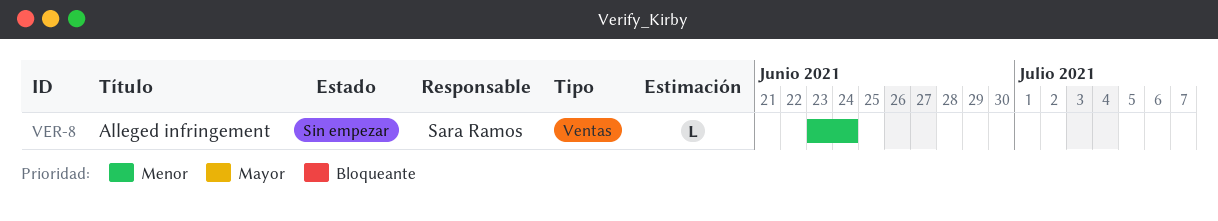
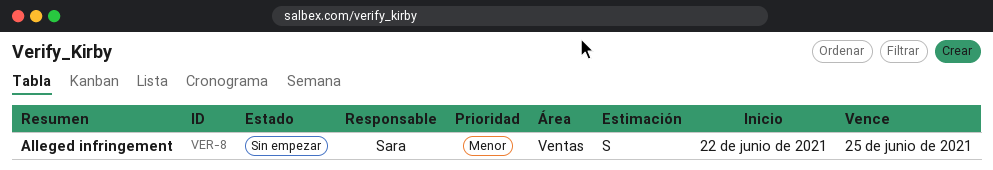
VER-8, estimate: L -> S
VER-8, start: Jun 23 -> Jun 22
VER-8, due: Jun 24 -> Jun 25

